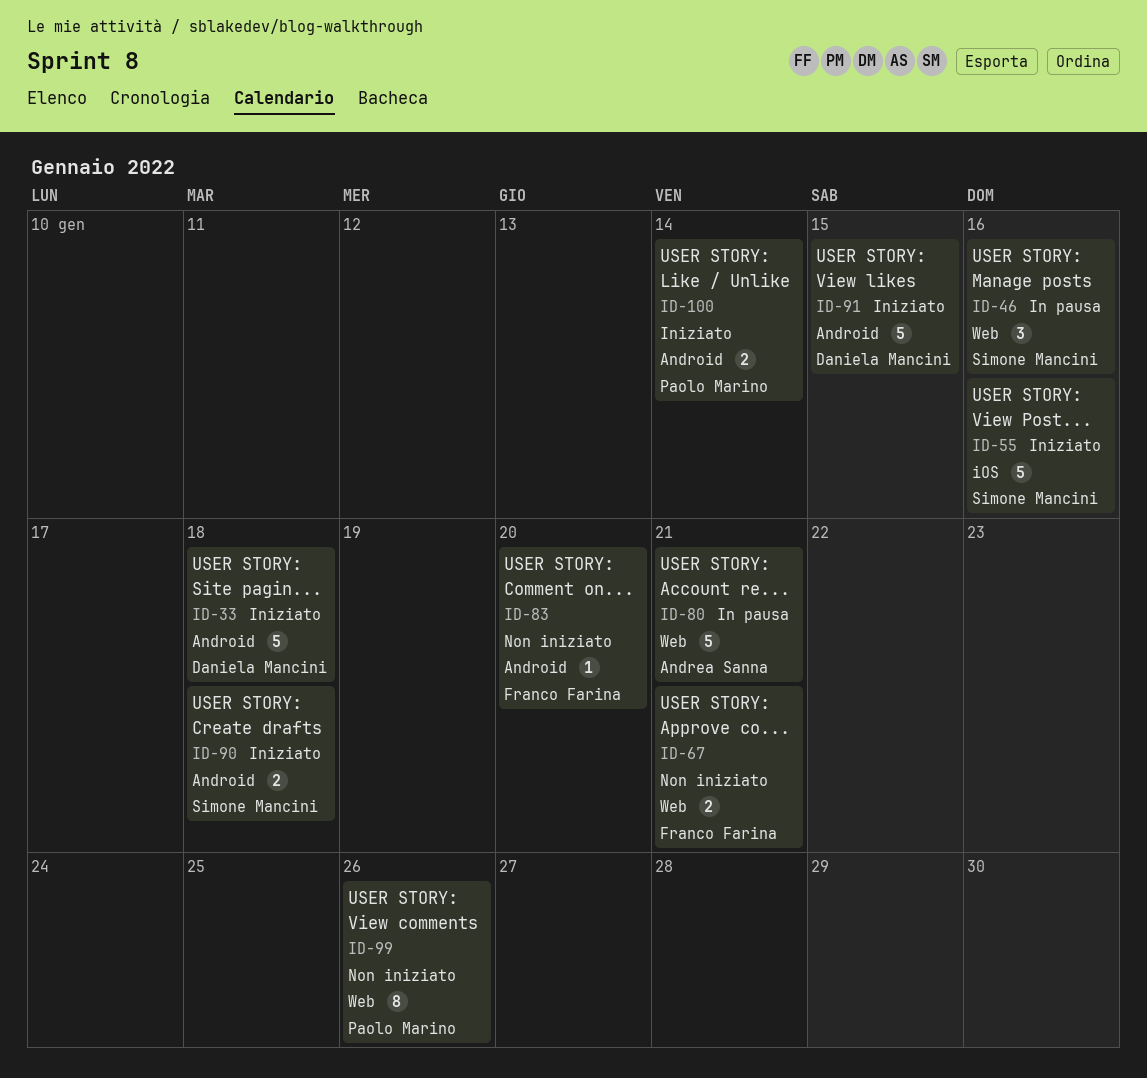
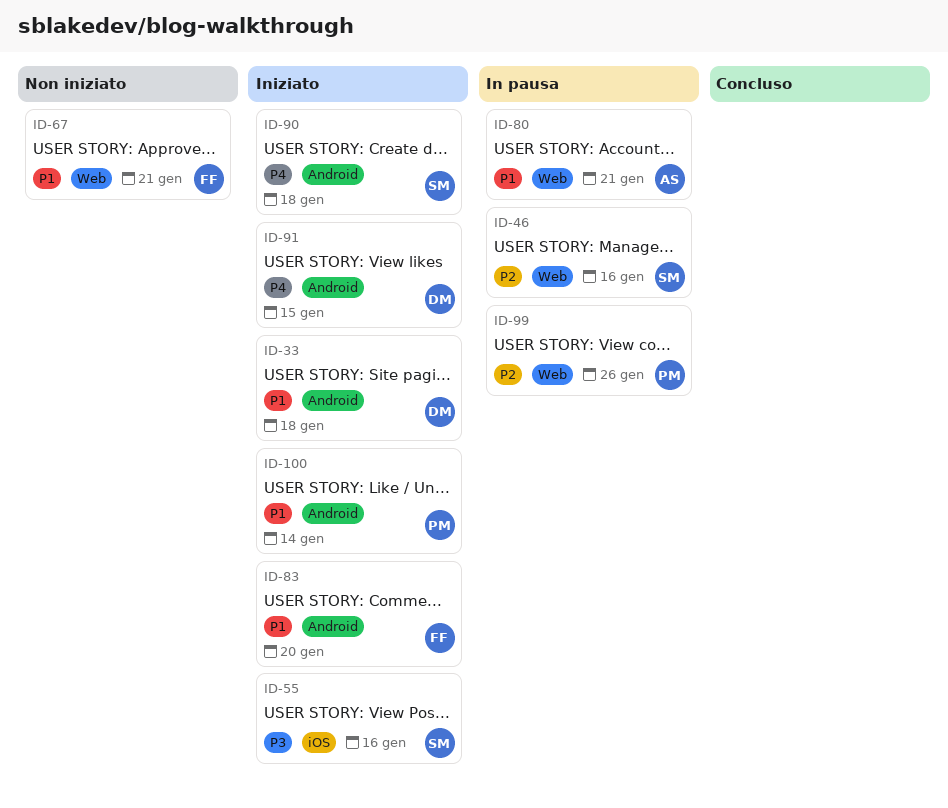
ID-83, status: Non iniziato -> Iniziato
ID-99, status: Non iniziato -> In pausa

